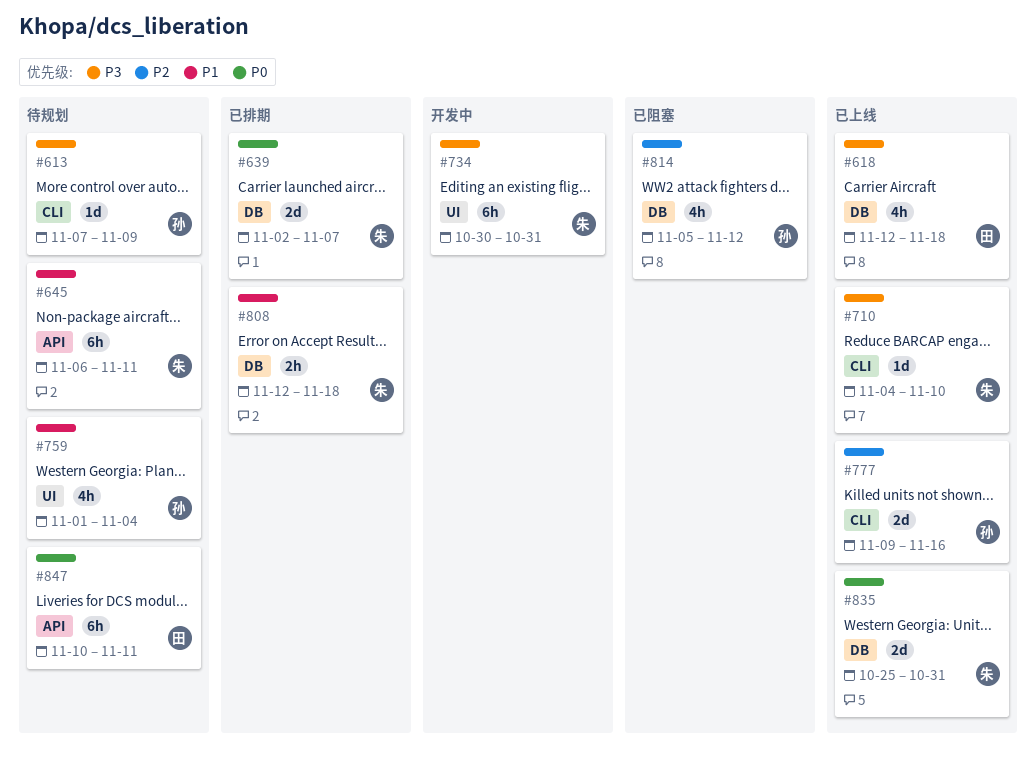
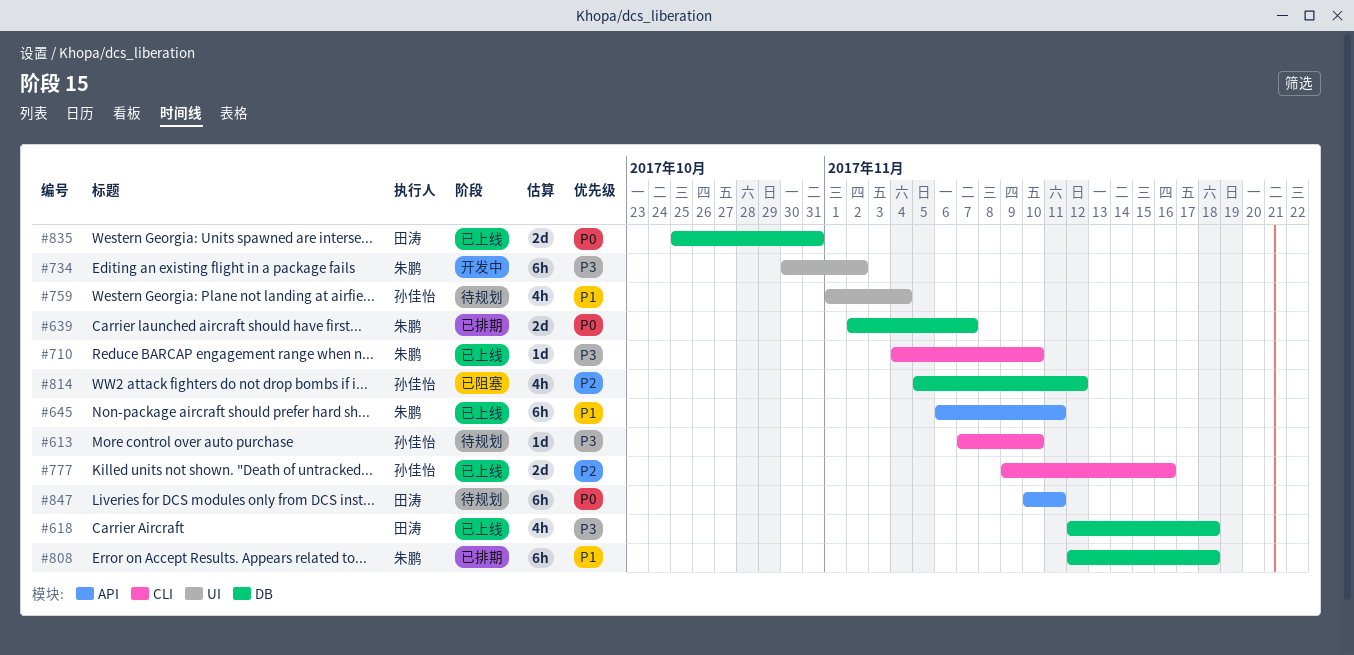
#613, due: Nov 9 -> Nov 10
#645, status: 待规划 -> 已上线
#734, due: Oct 31 -> Nov 2
#808, estimate: 2h -> 6h
#835, owner: 朱鹏 -> 田涛

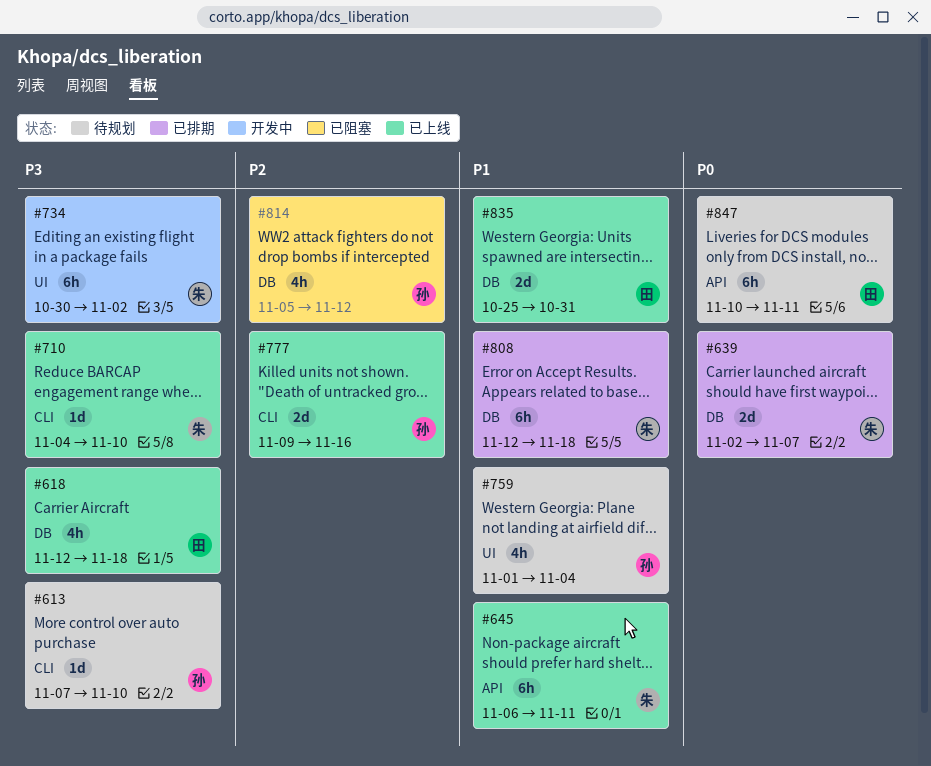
#835, priority: P0 -> P1

